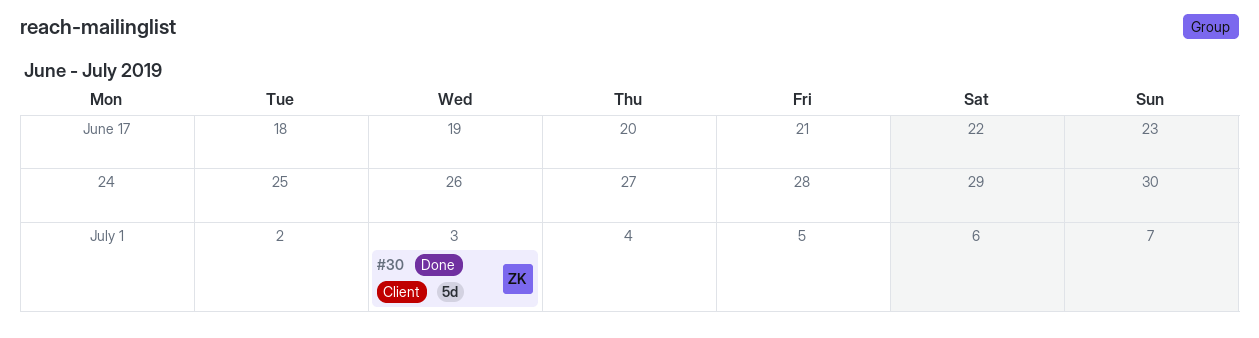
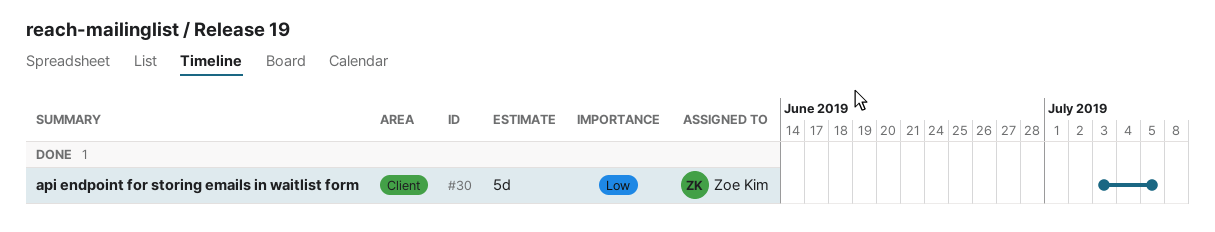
#30, due: Jul 3 -> Jul 5

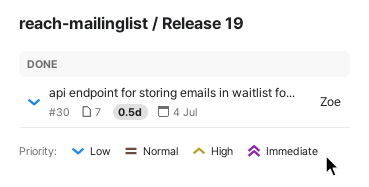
#30, estimate: 5d -> 0.5d
#30, due: Jul 5 -> Jul 4

